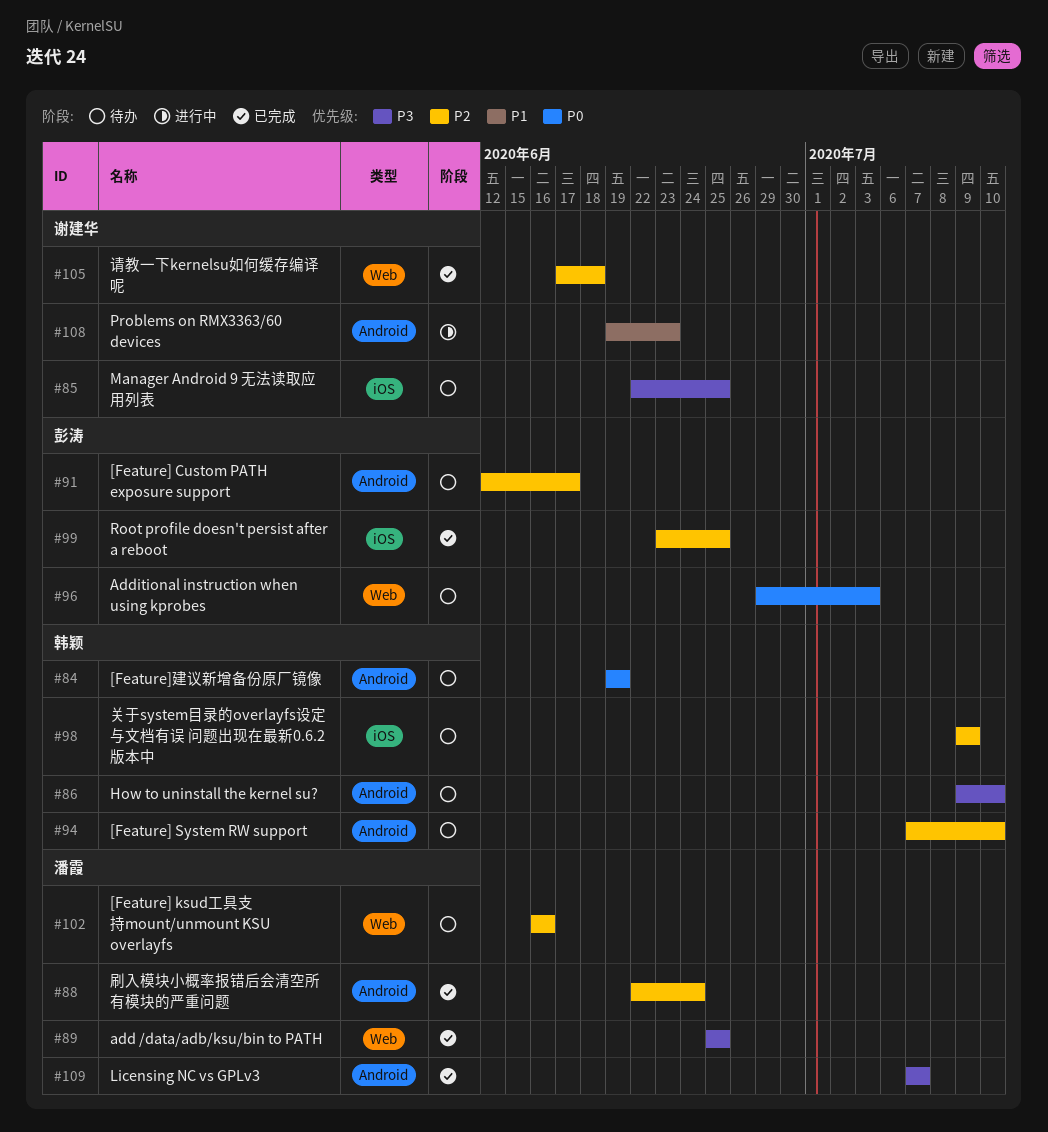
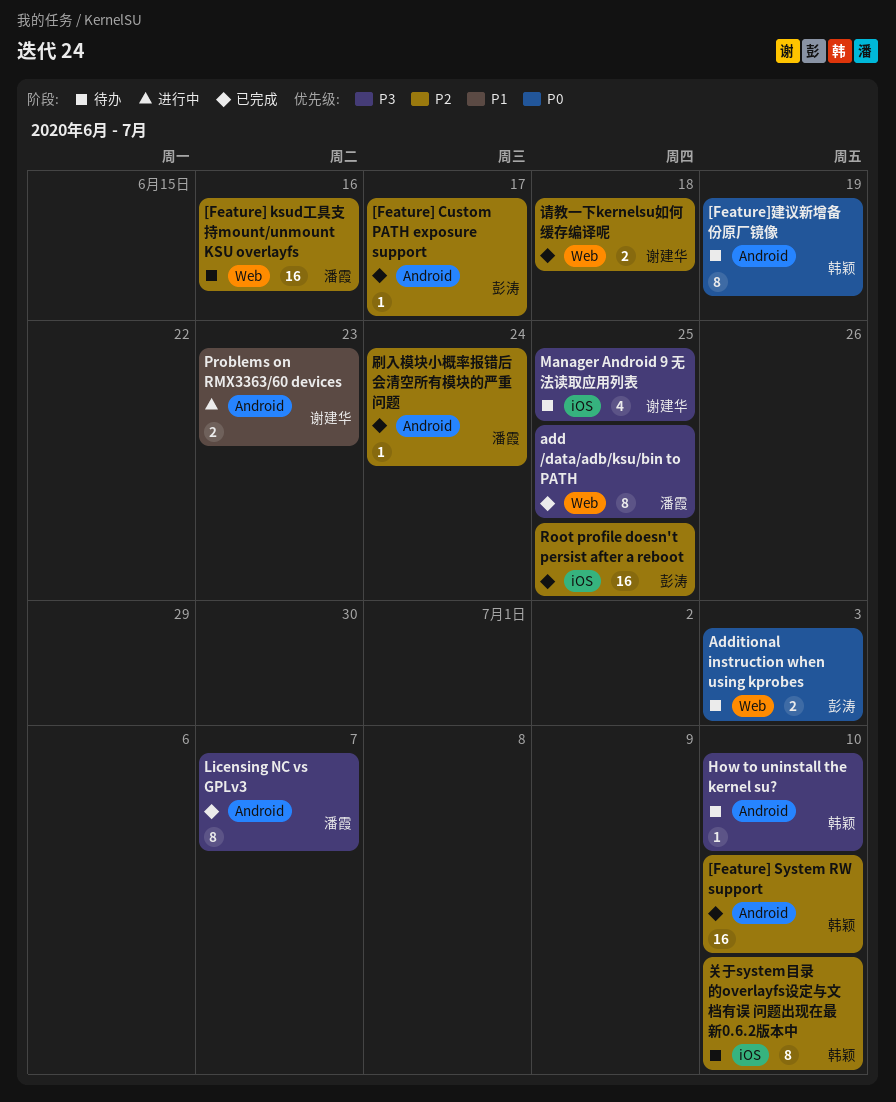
[Feature] Custom PATH exposure support, status: 待办 -> 已完成
[Feature] System RW support, status: 待办 -> 已完成
关于system目录的overlayfs设定与文档有误 问题出现在最新0.6.2版本中, due: Jul 9 -> Jul 10

